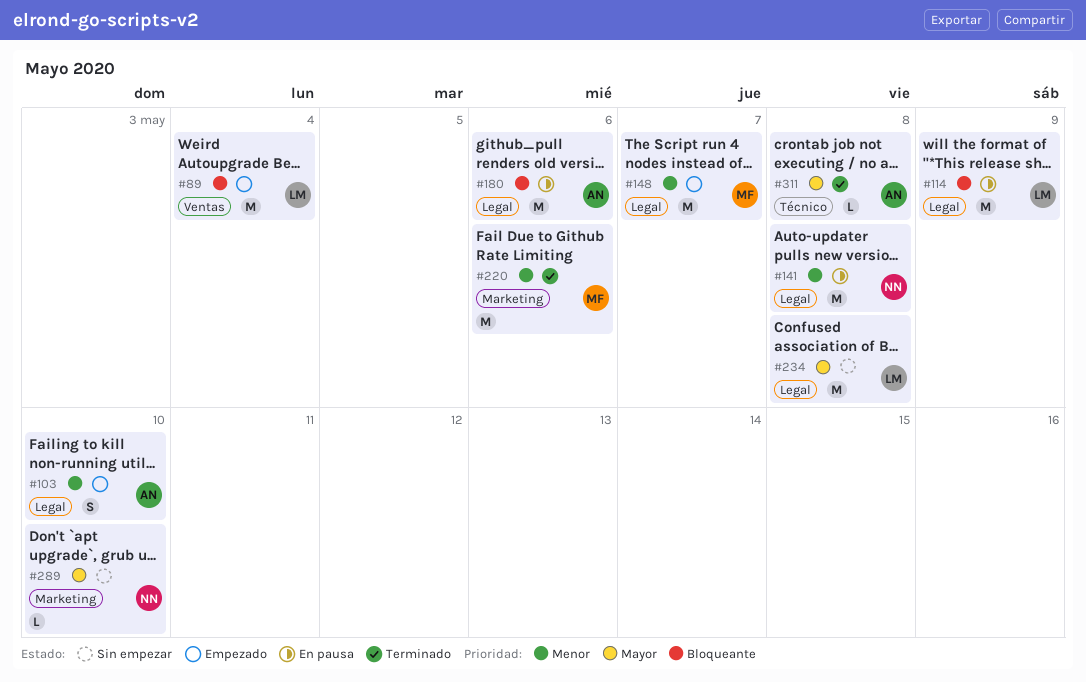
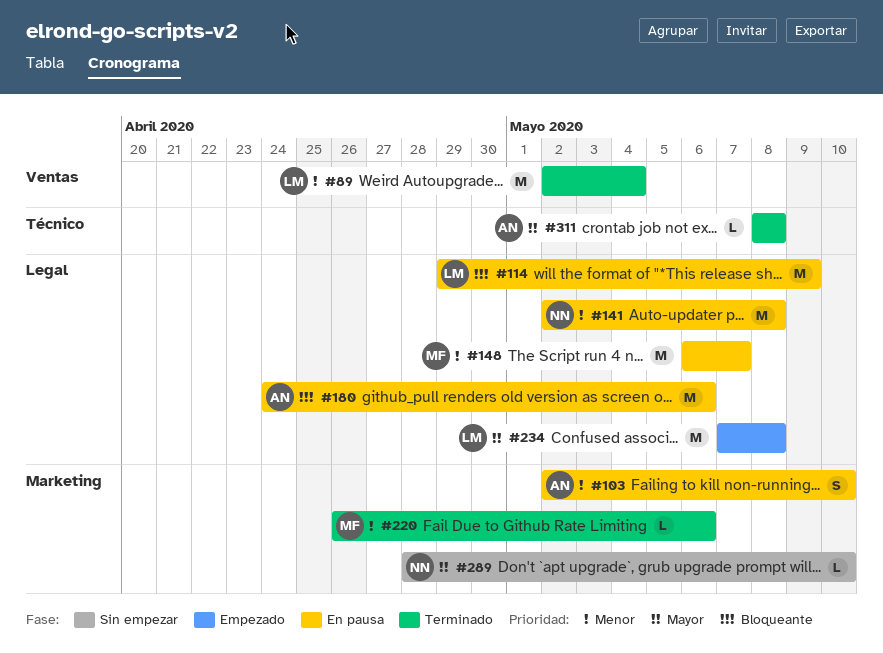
#89, status: Empezado -> Terminado
#89, priority: Bloqueante -> Menor
#103, status: Empezado -> En pausa
#103, label: Legal -> Marketing
#148, status: Empezado -> En pausa
#220, estimate: M -> L
#234, status: Sin empezar -> Empezado

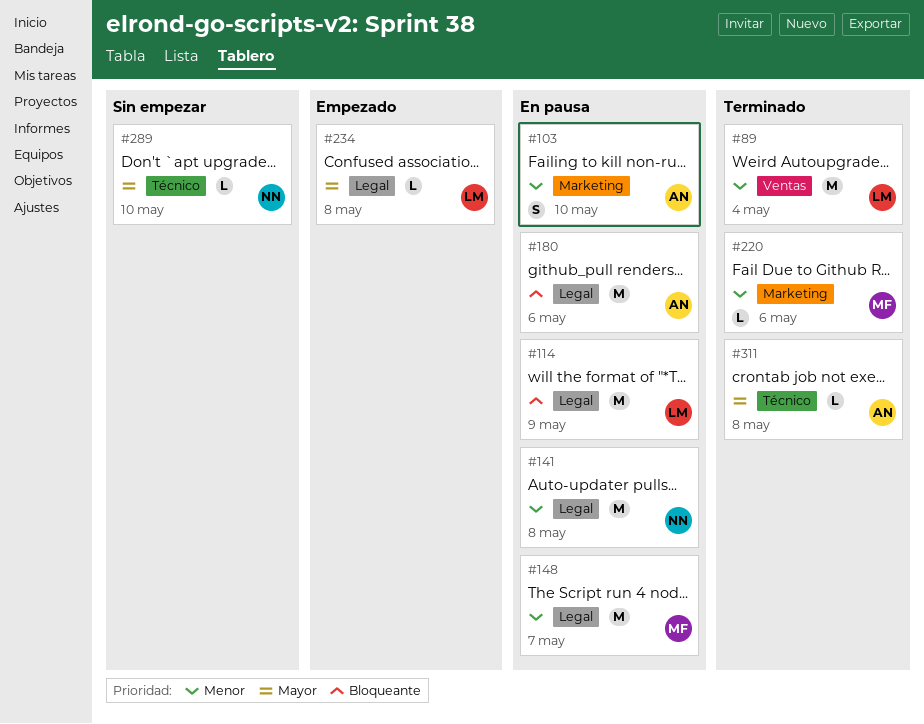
#234, estimate: M -> L
#289, label: Marketing -> Técnico

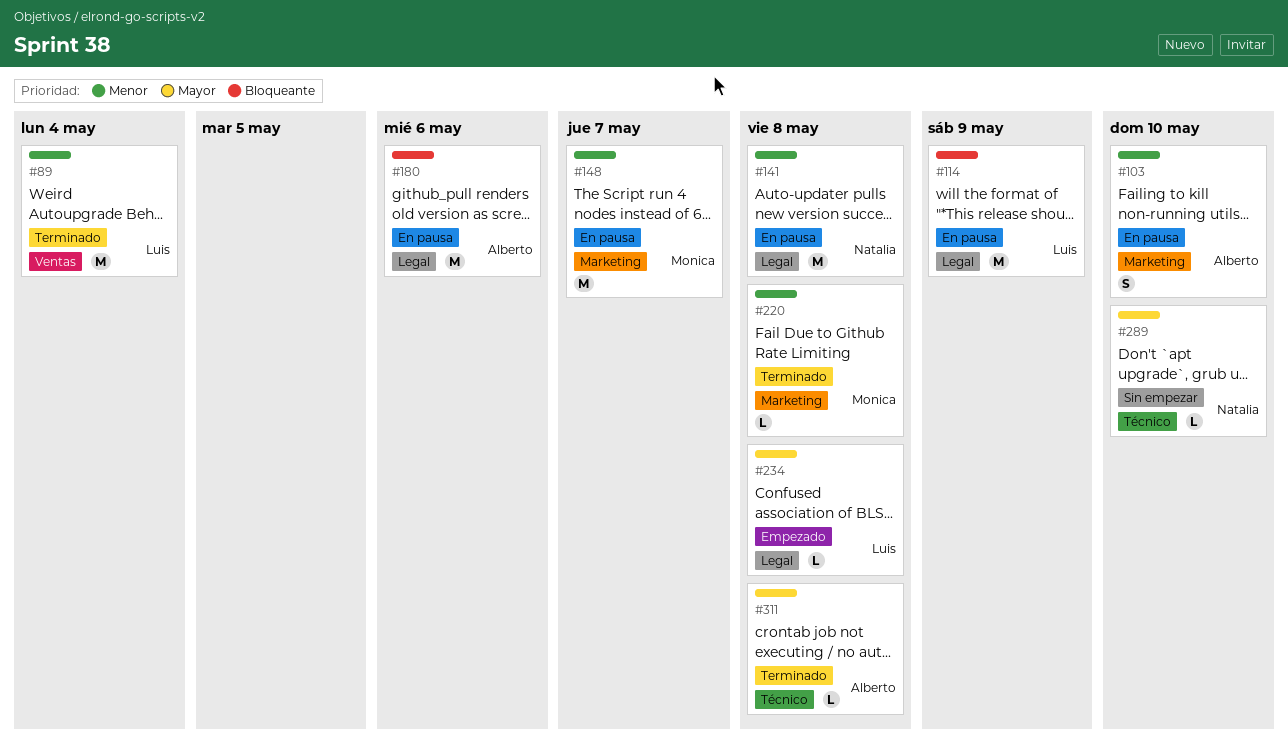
#148, label: Legal -> Marketing
#220, due: May 6 -> May 8

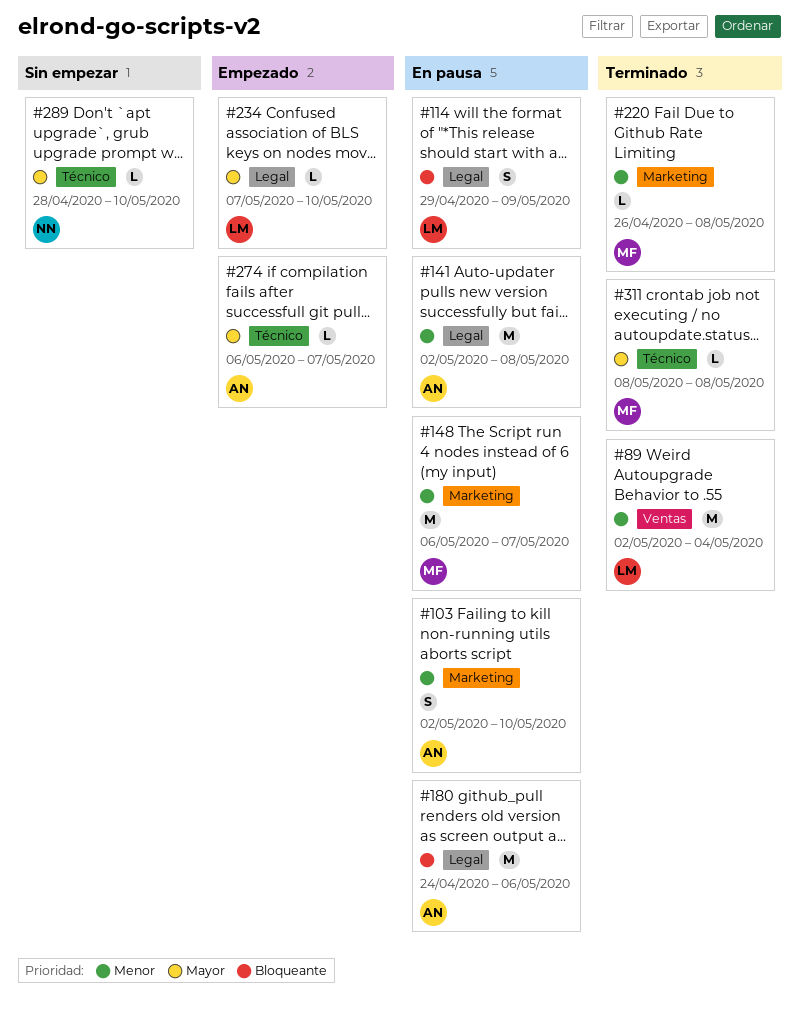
#114, estimate: M -> S
#141, owner: Natalia -> Alberto
#234, due: May 8 -> May 10
#274: none -> present
#311, owner: Alberto -> Monica

